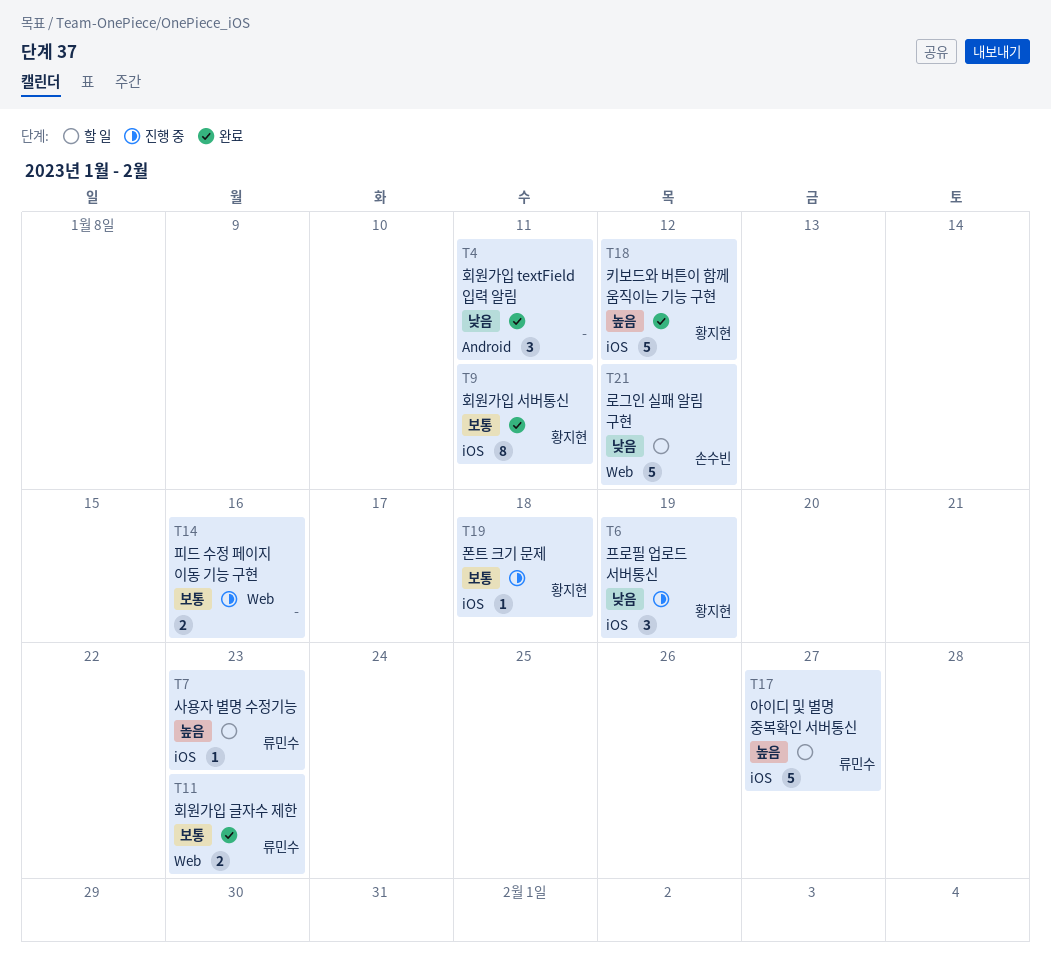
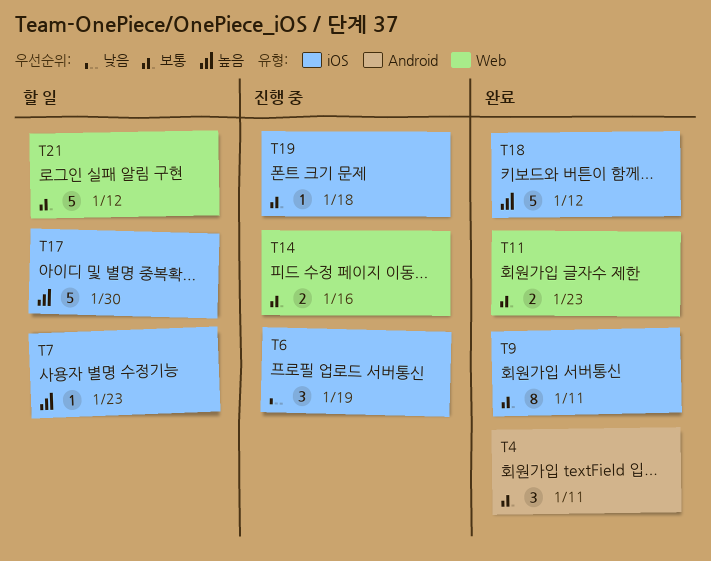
T4, priority: 낮음 -> 보통
T17, due: Jan 27 -> Jan 30
T21, priority: 낮음 -> 보통

